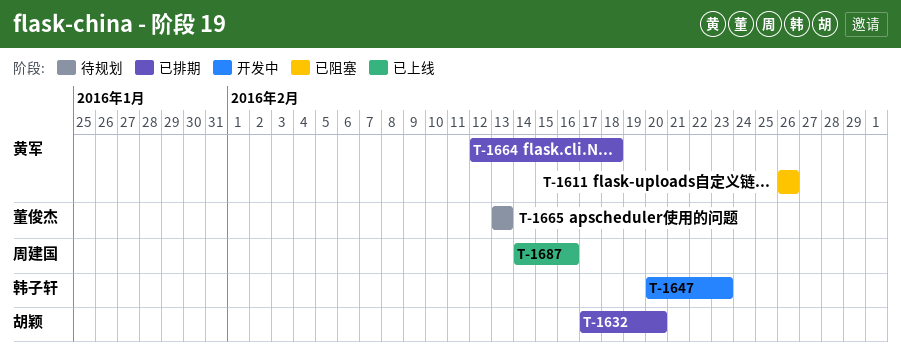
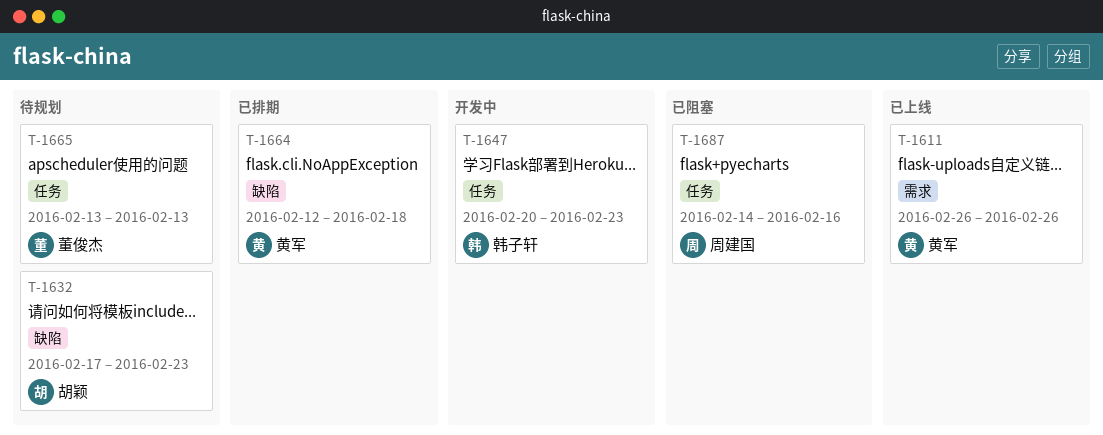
T-1611, status: 已阻塞 -> 已上线
T-1632, status: 已排期 -> 待规划
T-1632, due: Feb 20 -> Feb 23
T-1687, status: 已上线 -> 已阻塞

